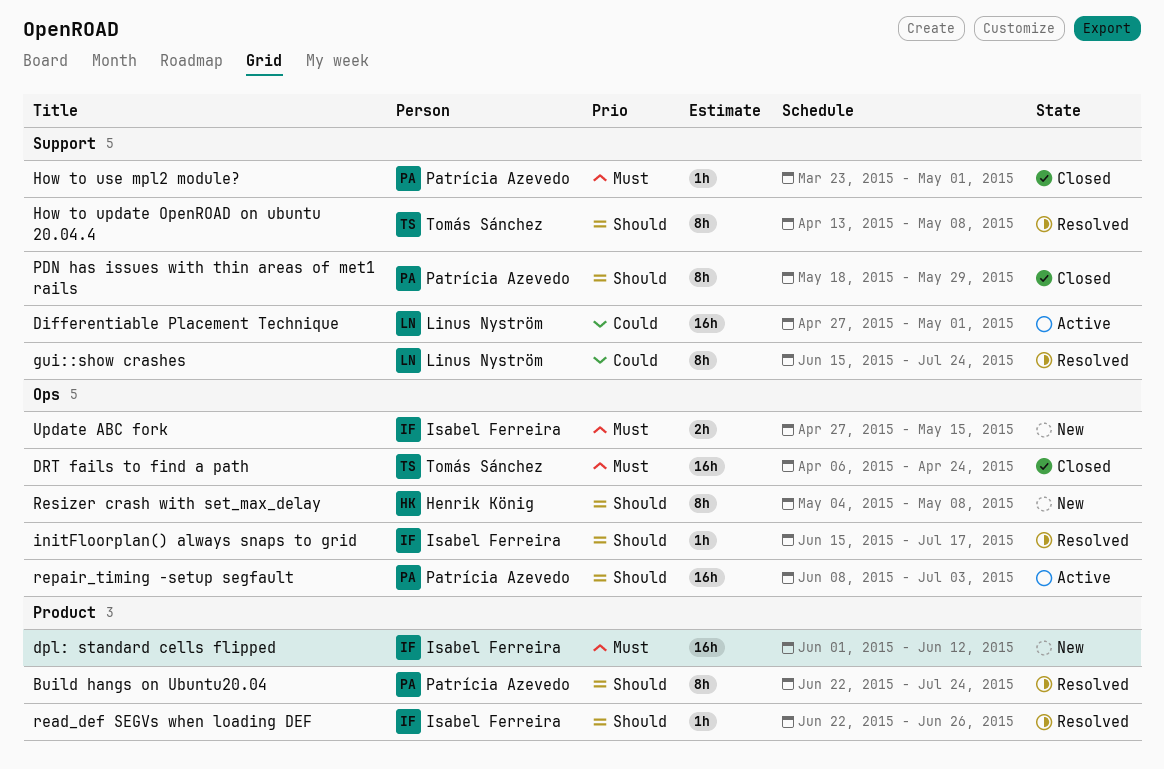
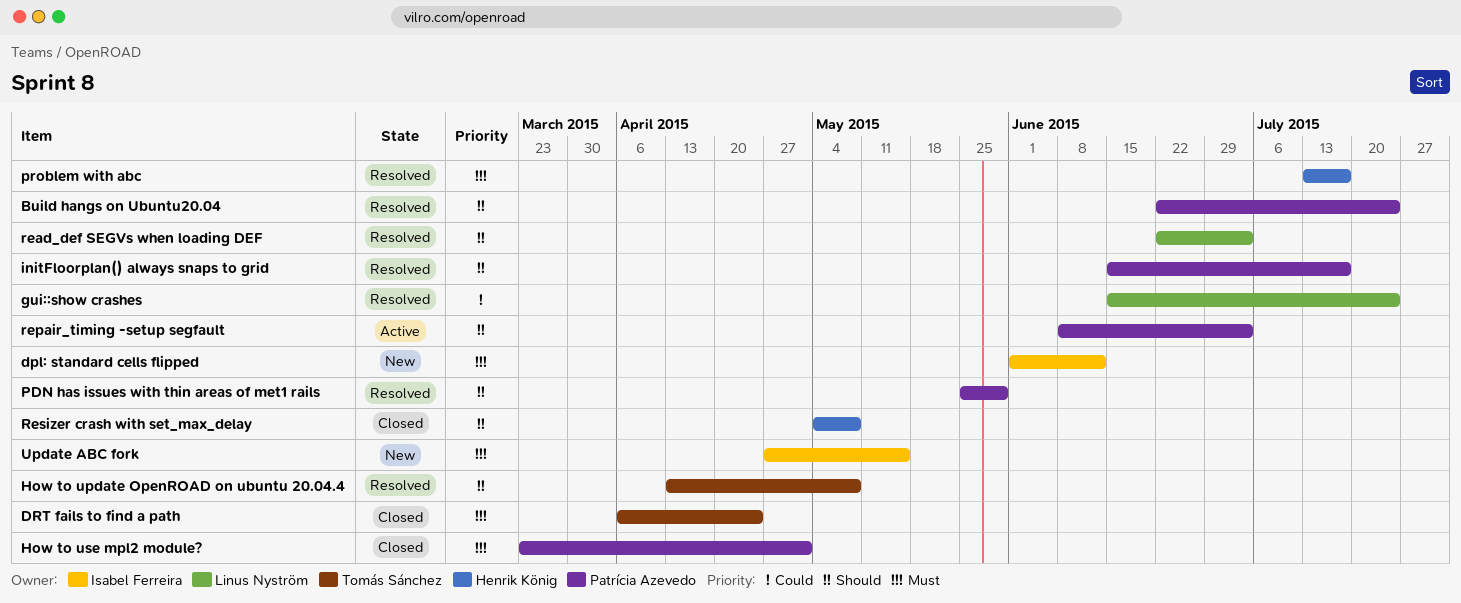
Differentiable Placement Technique: present -> none
initFloorplan() always snaps to grid, owner: Isabel Ferreira -> Patrícia Azevedo
PDN has issues with thin areas of met1 rails, status: Closed -> Resolved
PDN has issues with thin areas of met1 rails, start: May 18 -> May 25
problem with abc: none -> present
read_def SEGVs when loading DEF, owner: Isabel Ferreira -> Linus Nyström
read_def SEGVs when loading DEF, due: Jun 26 -> Jul 3
Resizer crash with set_max_delay, status: New -> Closed

